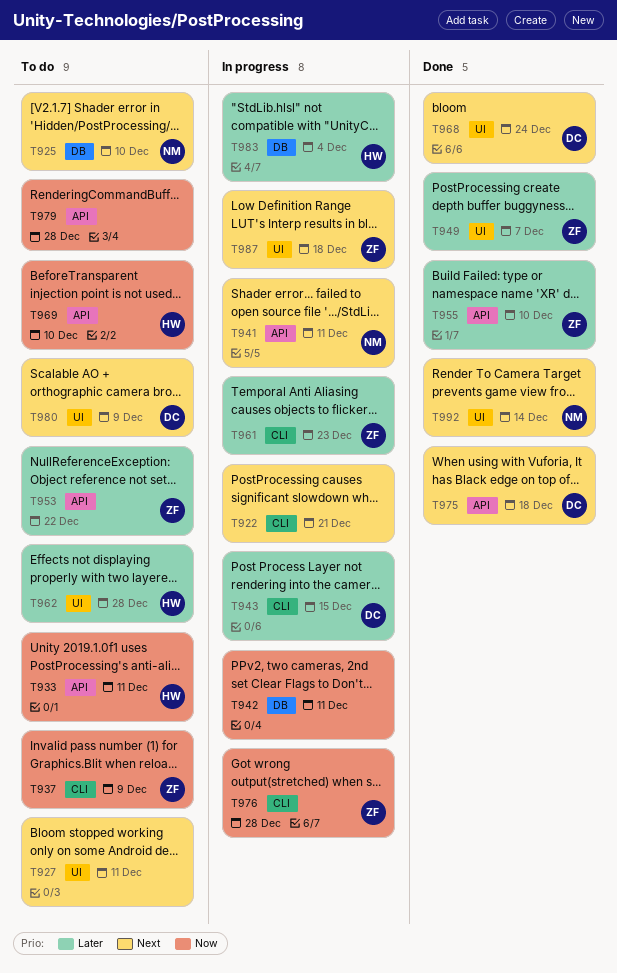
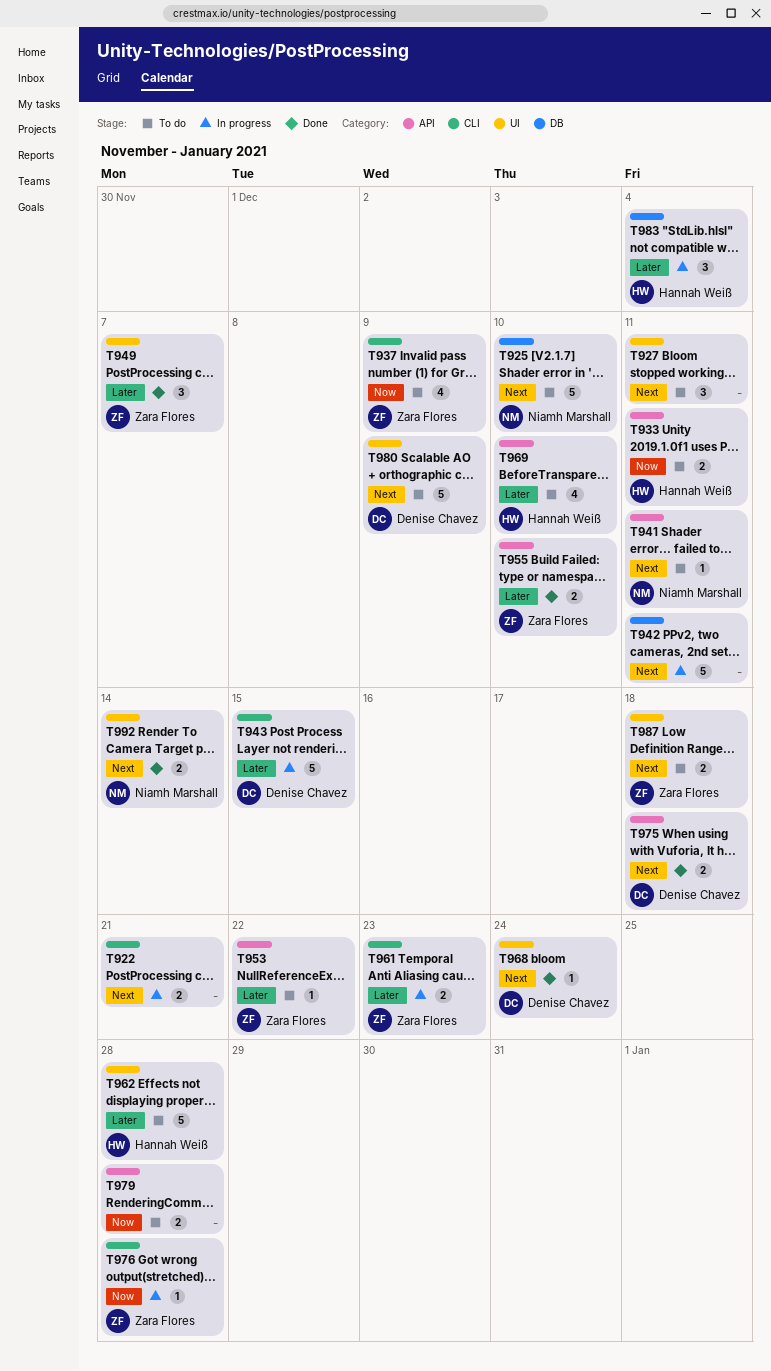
T941, status: In progress -> To do
T942, priority: Now -> Next
T969, priority: Now -> Later
T987, status: In progress -> To do

